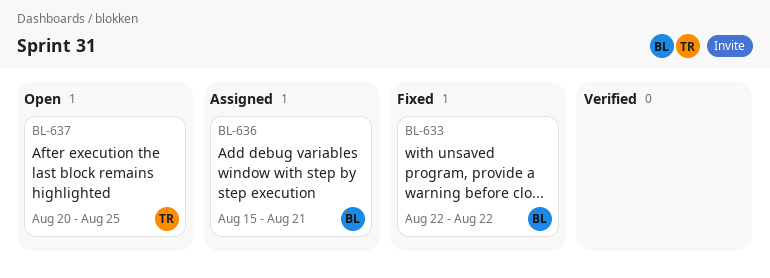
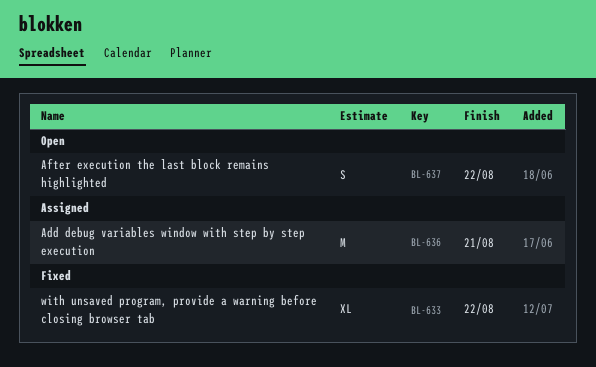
BL-637, due: Aug 25 -> Aug 22

